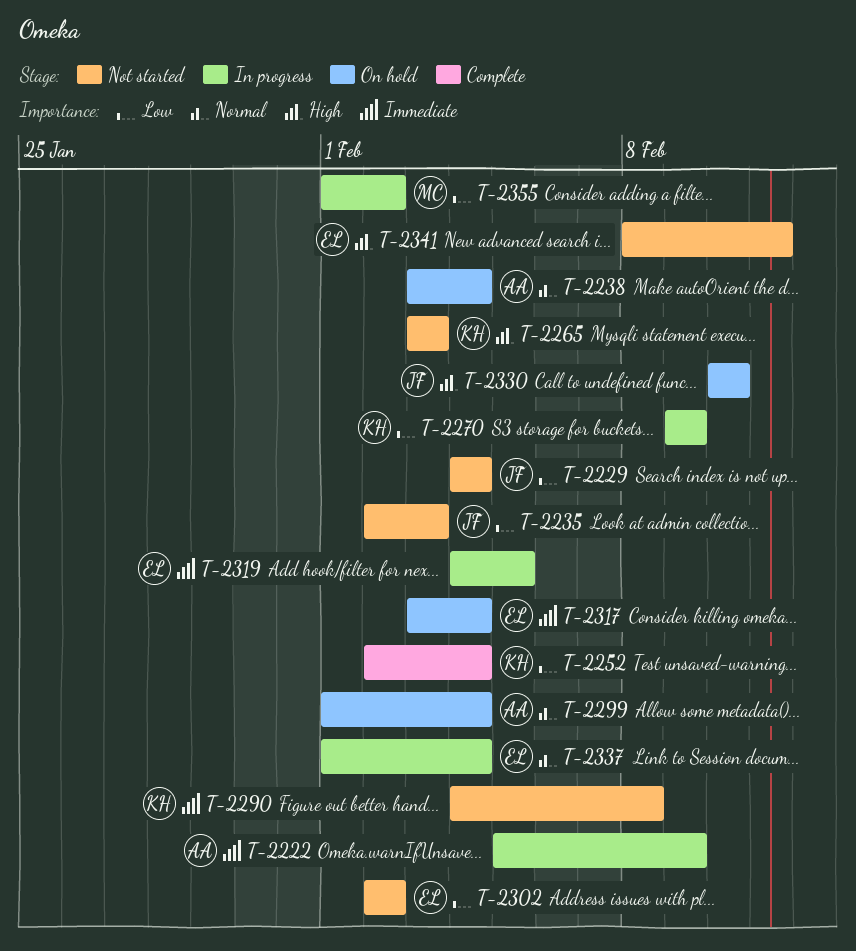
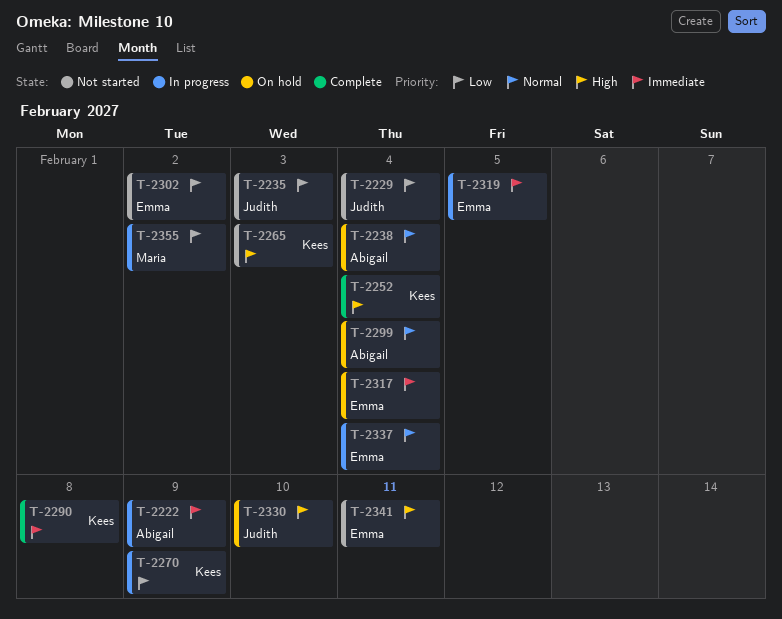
T-2252, priority: Low -> High
T-2290, status: Not started -> Complete

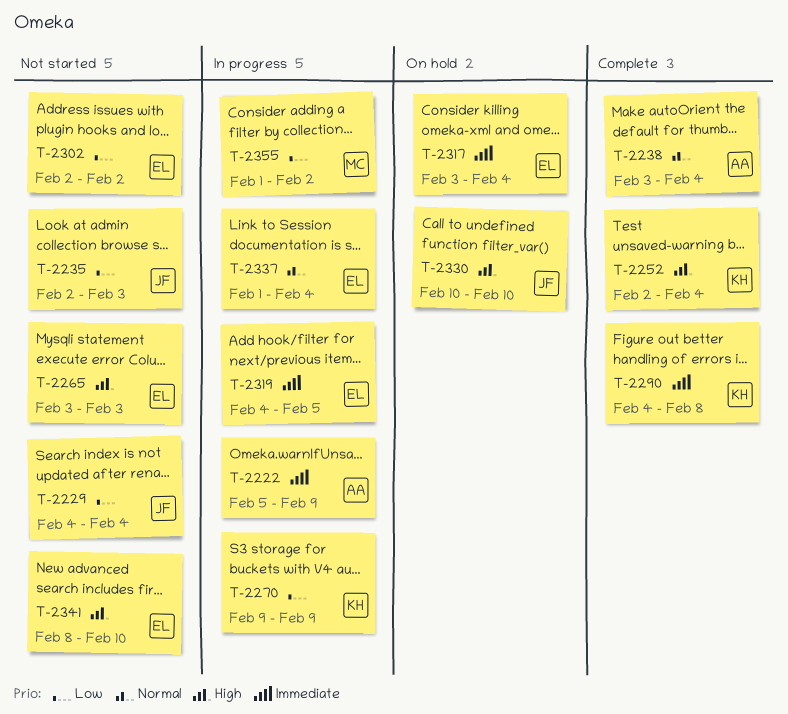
T-2238, status: On hold -> Complete
T-2265, owner: Kees -> Emma
T-2299: present -> none
T-2341, due: Feb 11 -> Feb 10

